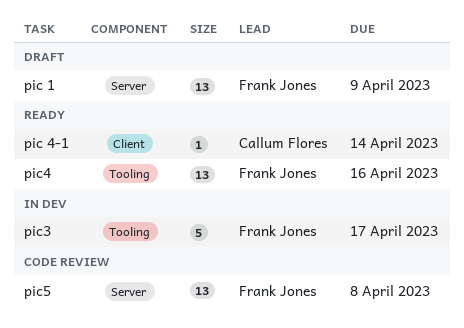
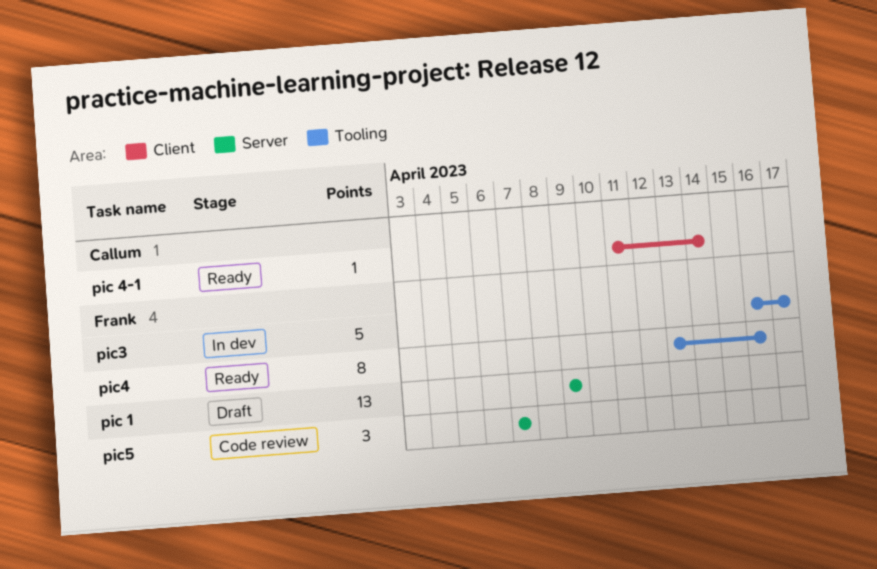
pic4, estimate: 13 -> 8
pic5, estimate: 13 -> 3
pic5, due: Apr 8 -> Apr 7

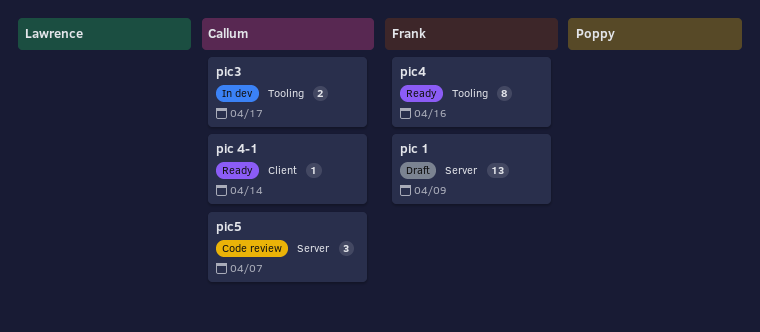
pic3, owner: Frank -> Callum
pic3, estimate: 5 -> 2
pic5, owner: Frank -> Callum

